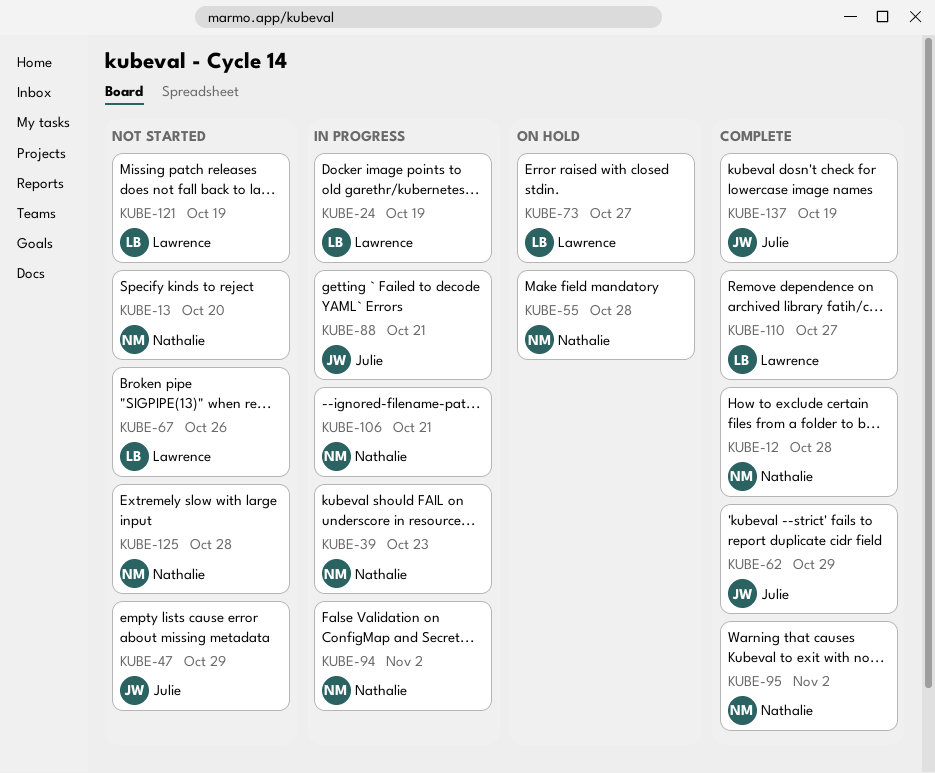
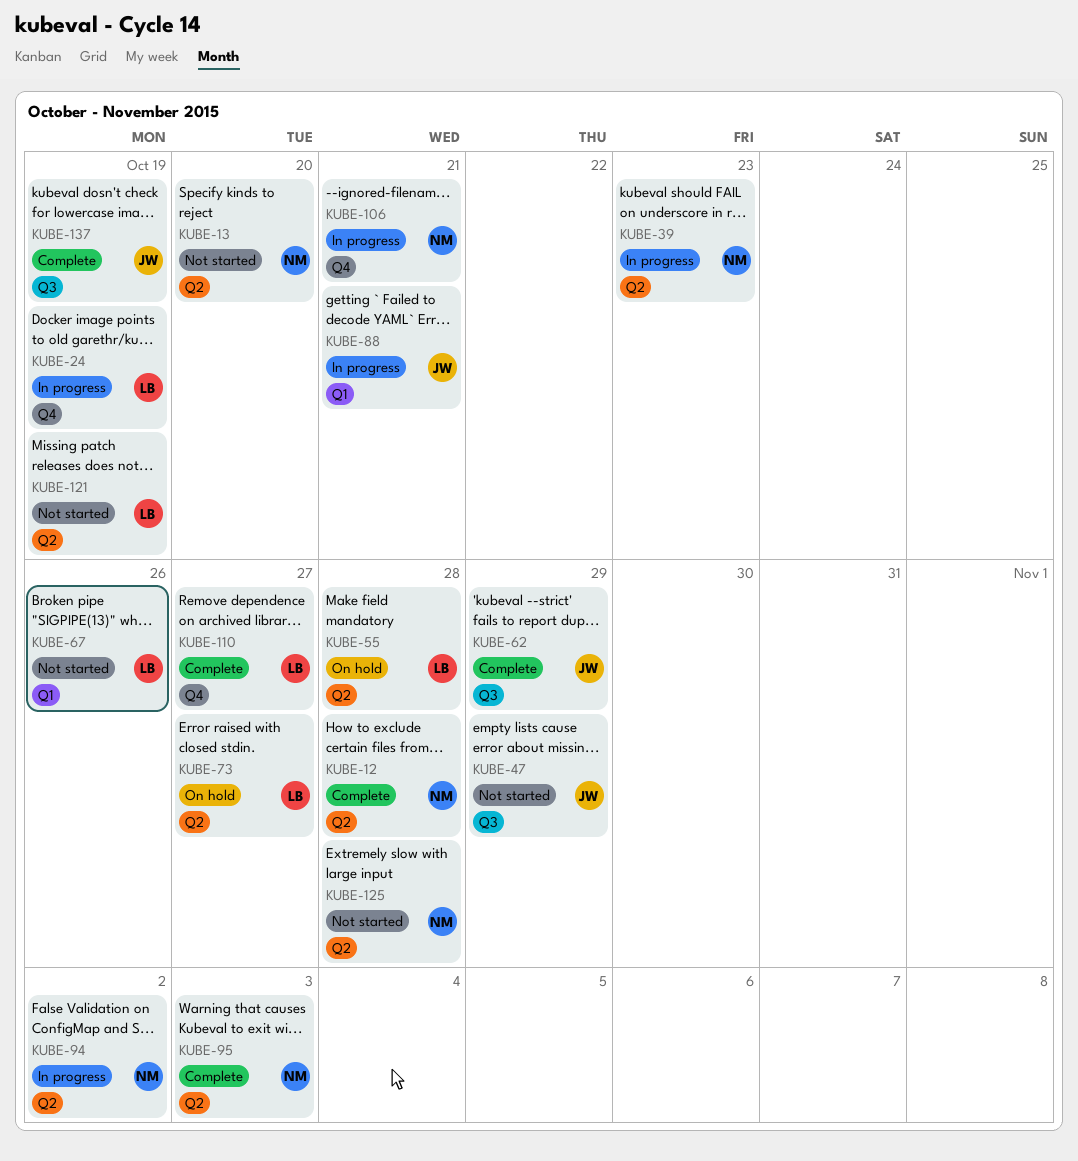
KUBE-55, owner: Nathalie -> Lawrence
KUBE-95, due: Nov 2 -> Nov 3

